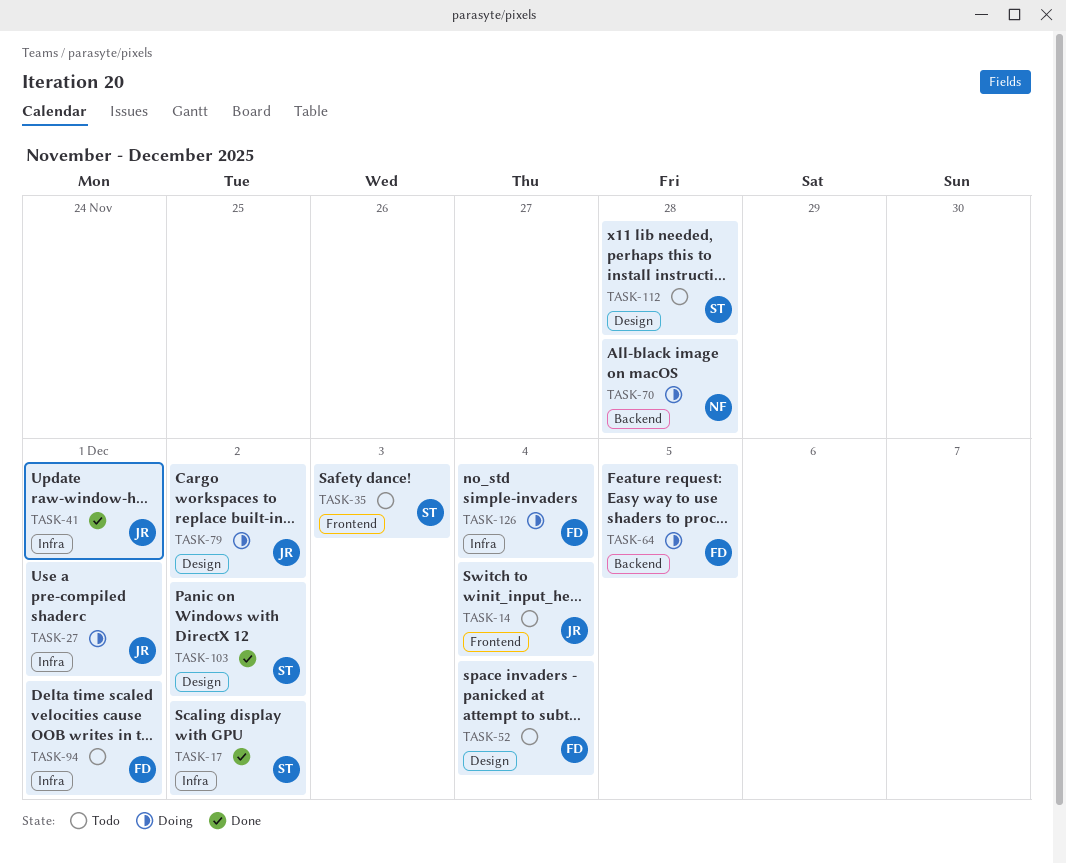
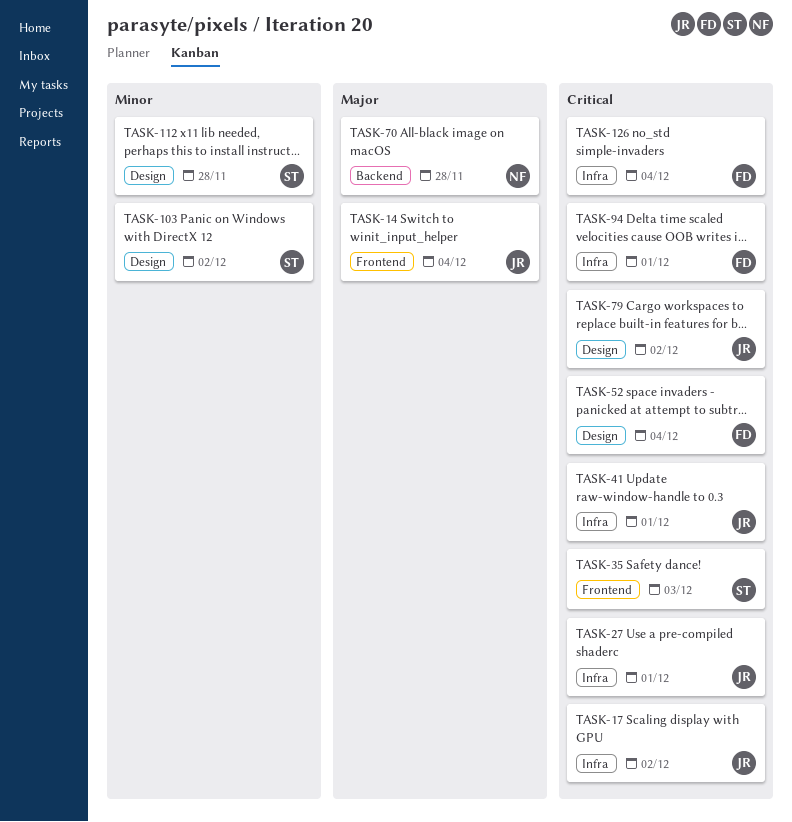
TASK-17, owner: ST -> JR
TASK-64: present -> none

